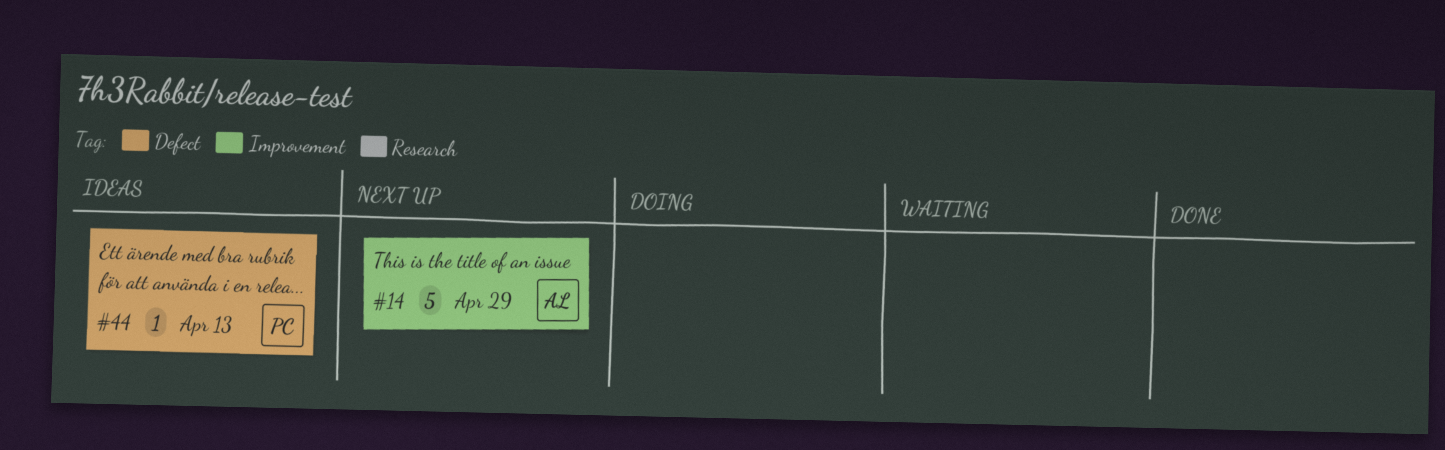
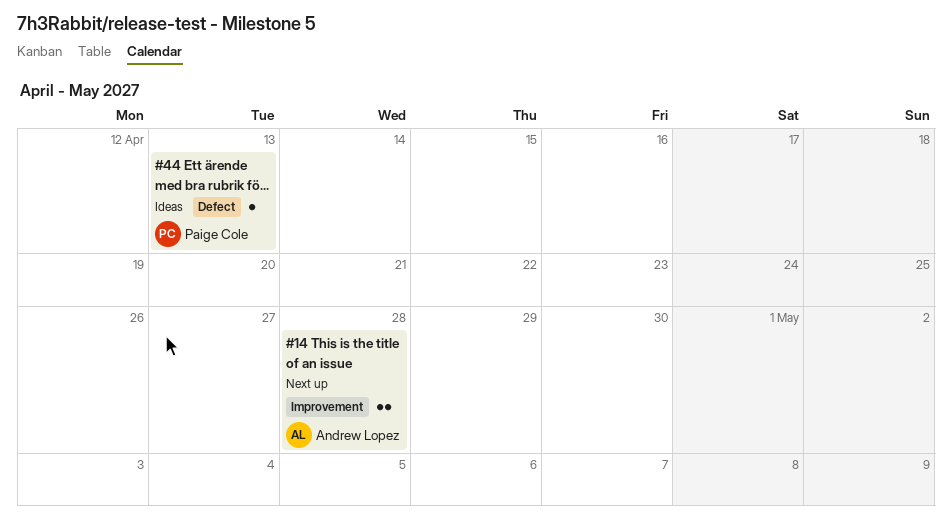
#14, estimate: 5 -> 2
#14, due: Apr 29 -> Apr 28

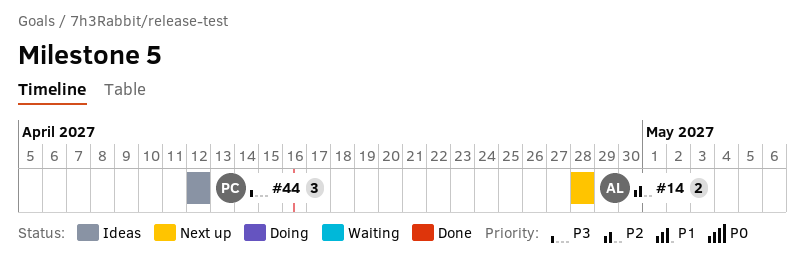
#44, estimate: 1 -> 3
#44, due: Apr 13 -> Apr 12

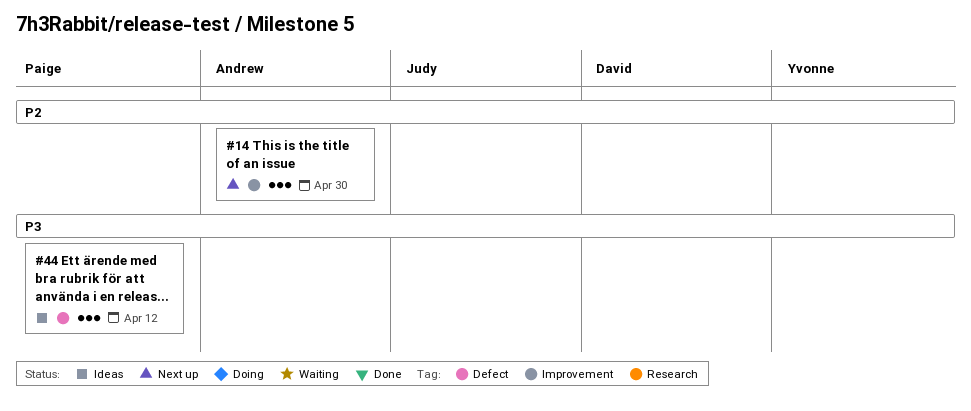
#14, estimate: 2 -> 3
#14, due: Apr 28 -> Apr 30

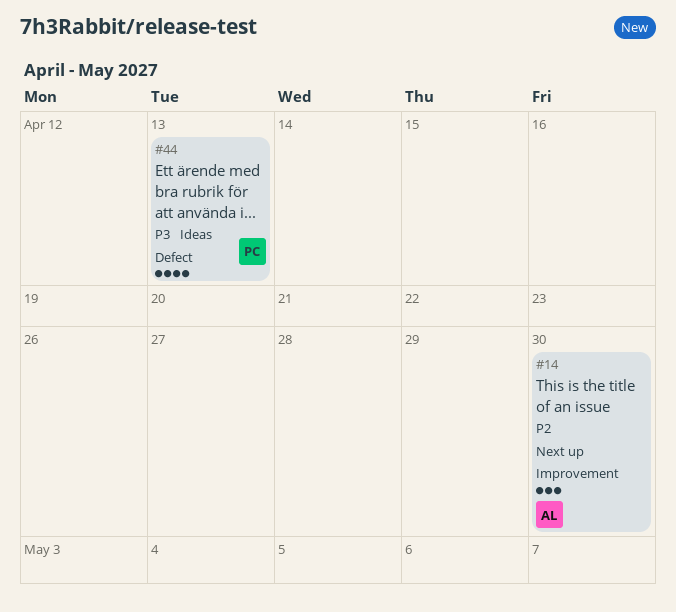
#44, estimate: 3 -> 4
#44, due: Apr 12 -> Apr 13

